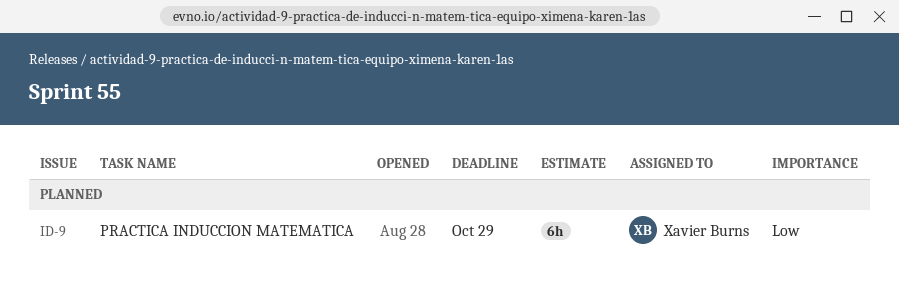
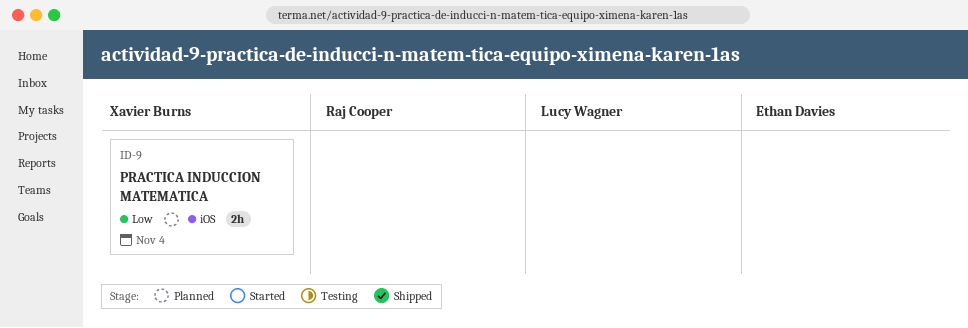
ID-9, estimate: 6h -> 2h
ID-9, due: Oct 29 -> Nov 4

